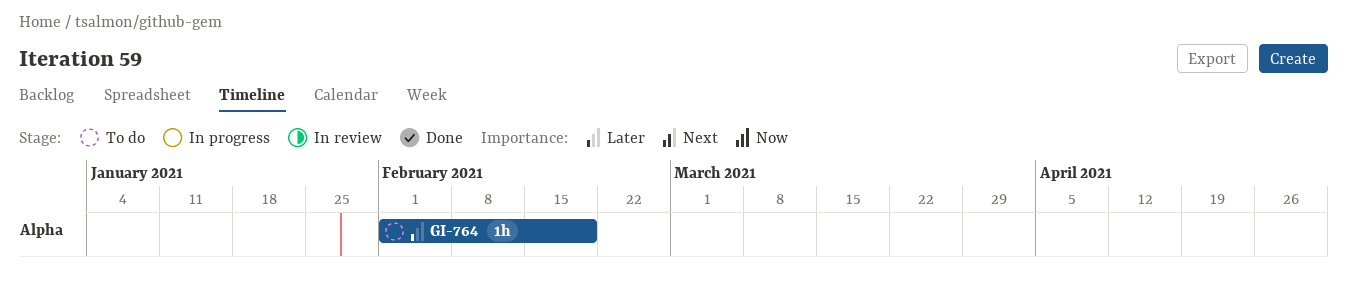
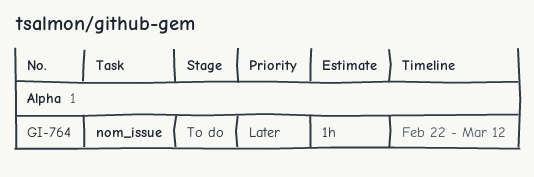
GI-764, start: Feb 1 -> Feb 22
GI-764, due: Feb 19 -> Mar 12

